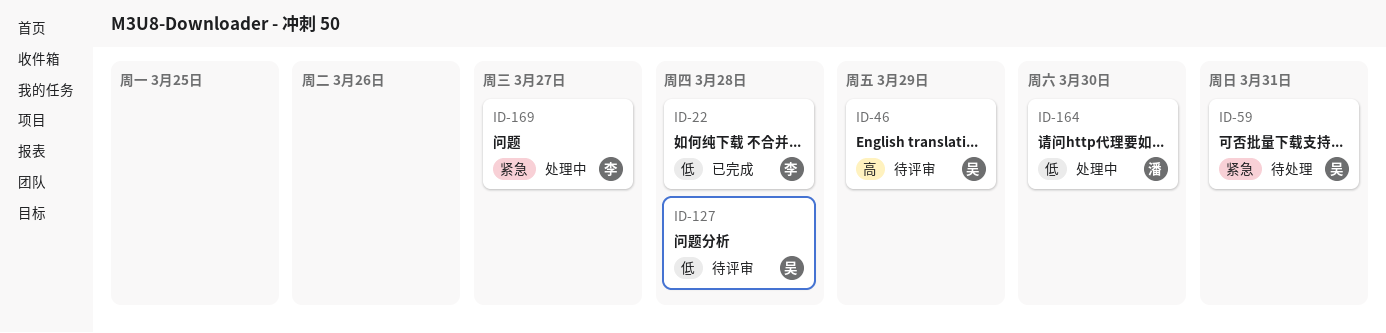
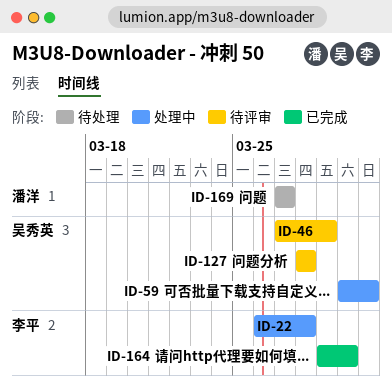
ID-22, status: 已完成 -> 处理中
ID-59, status: 待处理 -> 处理中
ID-164, status: 处理中 -> 已完成
ID-164, owner: 潘洋 -> 李平
ID-169, status: 处理中 -> 待处理
ID-169, owner: 李平 -> 潘洋

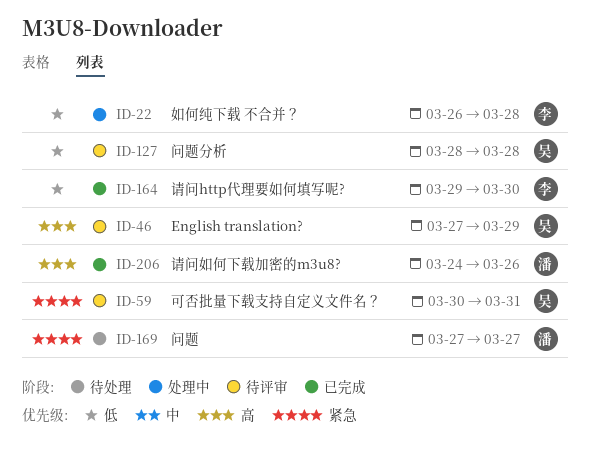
ID-59, status: 处理中 -> 待评审
ID-206: none -> present

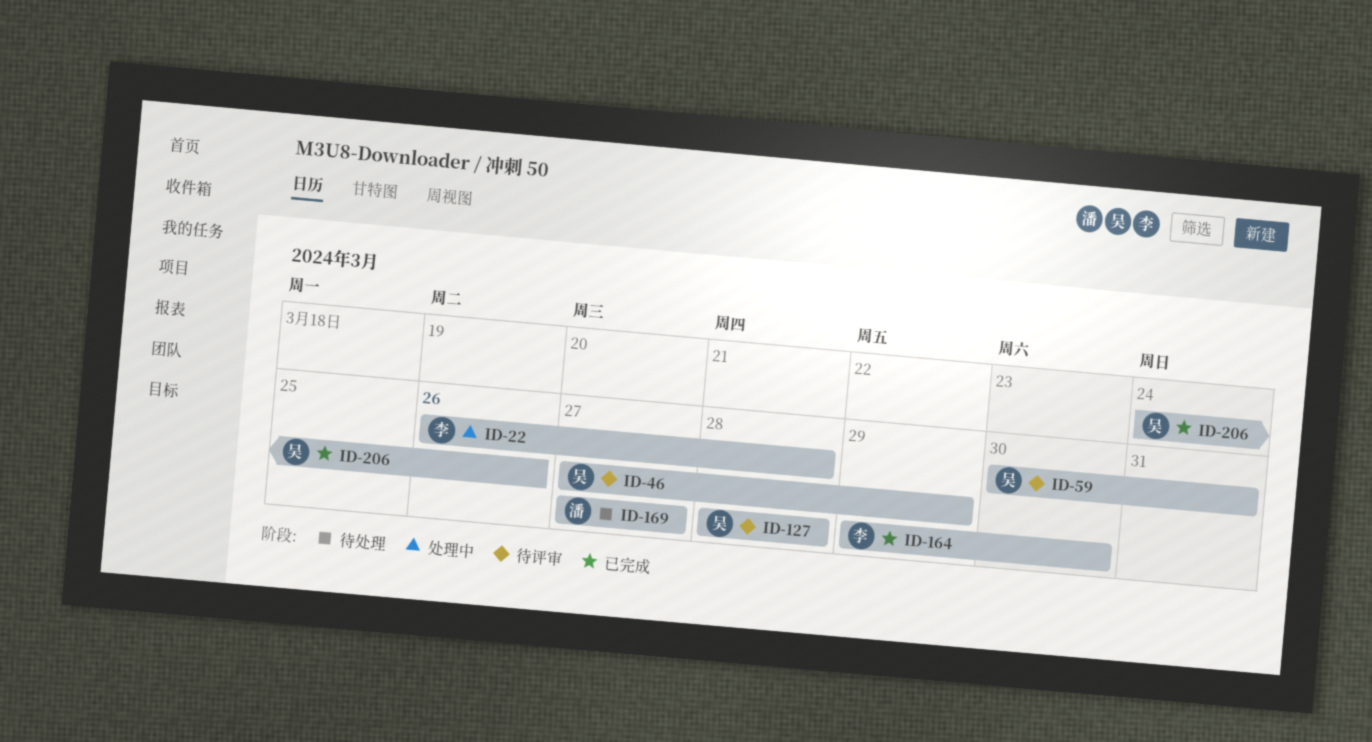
ID-206, owner: 潘 -> 吴

